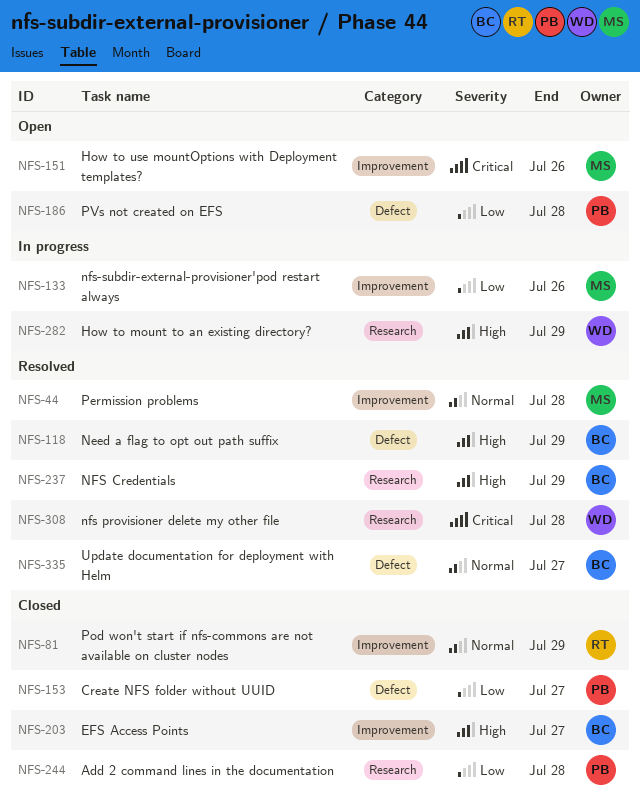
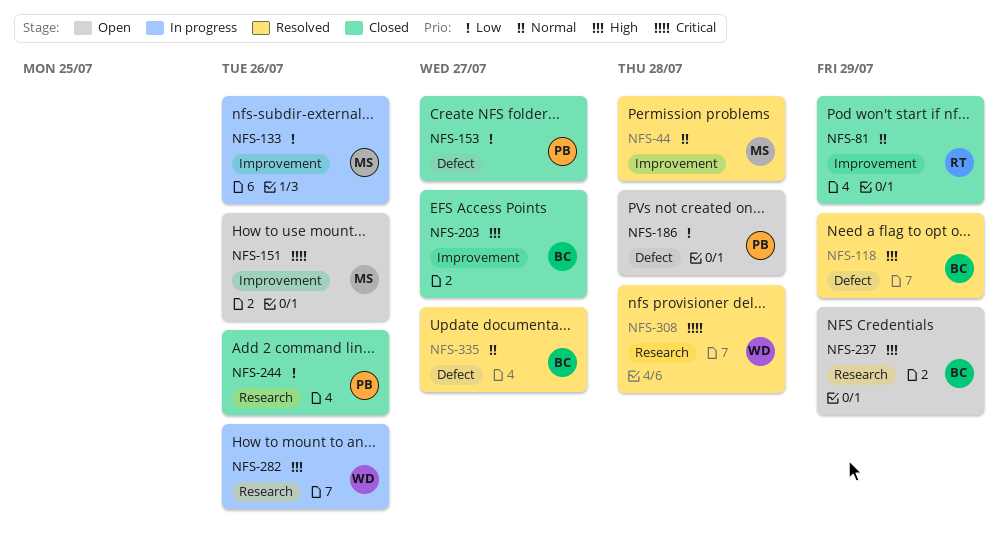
NFS-237, status: Resolved -> Open
NFS-244, due: Jul 28 -> Jul 26
NFS-282, due: Jul 29 -> Jul 26

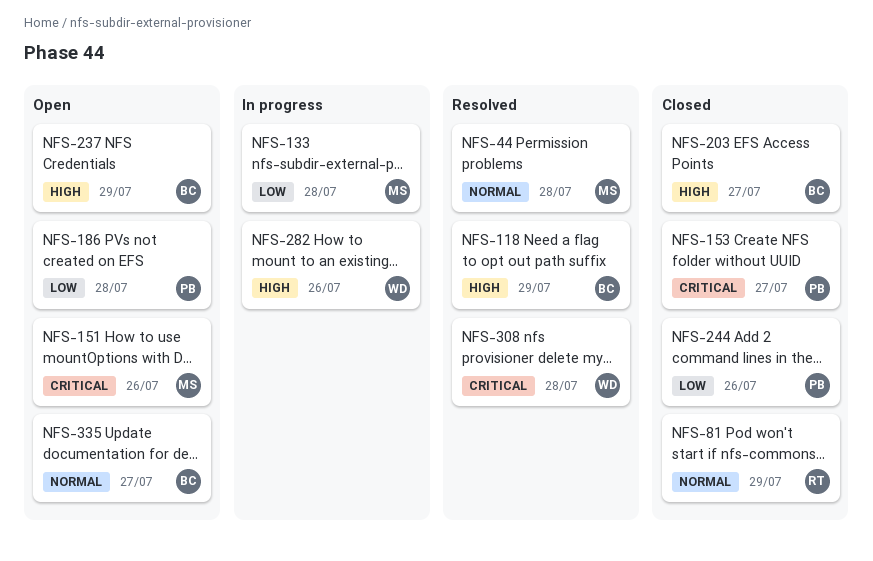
NFS-133, due: Jul 26 -> Jul 28
NFS-153, priority: Low -> Critical
NFS-335, status: Resolved -> Open

